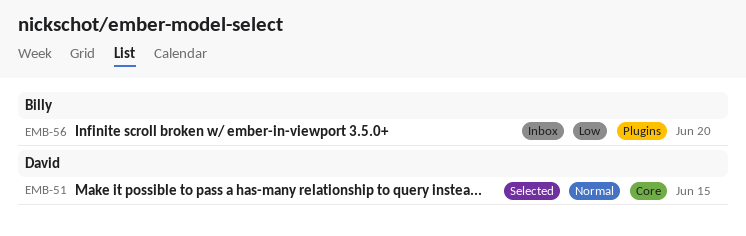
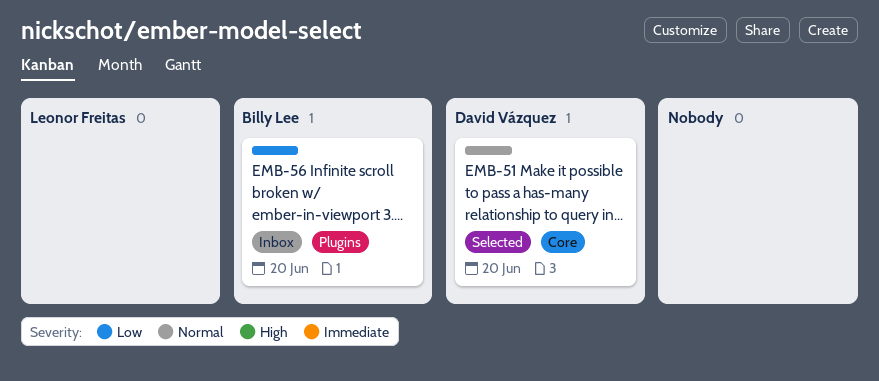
EMB-51, due: Jun 15 -> Jun 20

